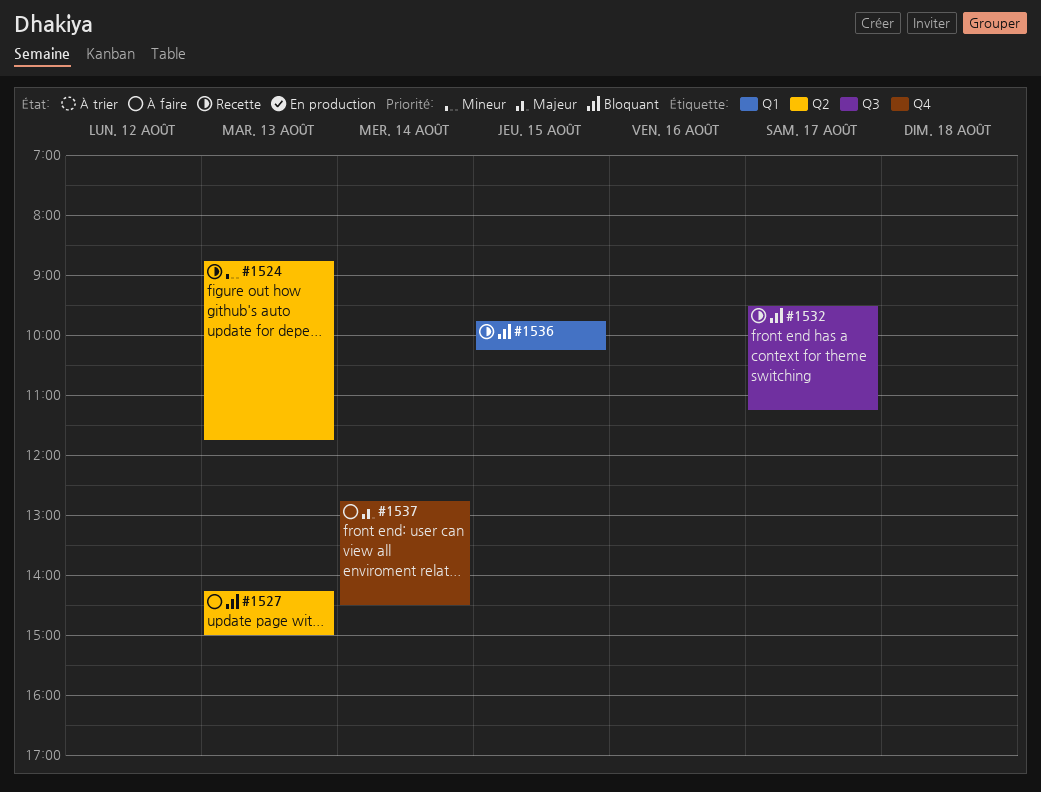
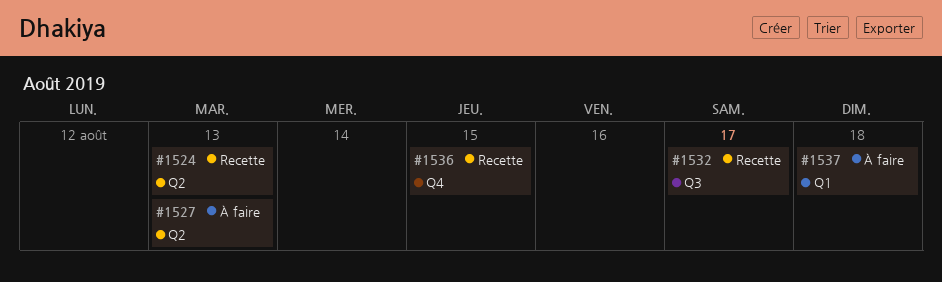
#1536, label: Q1 -> Q4
#1537, label: Q4 -> Q1
#1537, day: Aug 14 -> Aug 18

